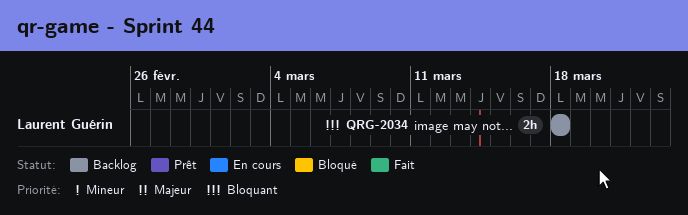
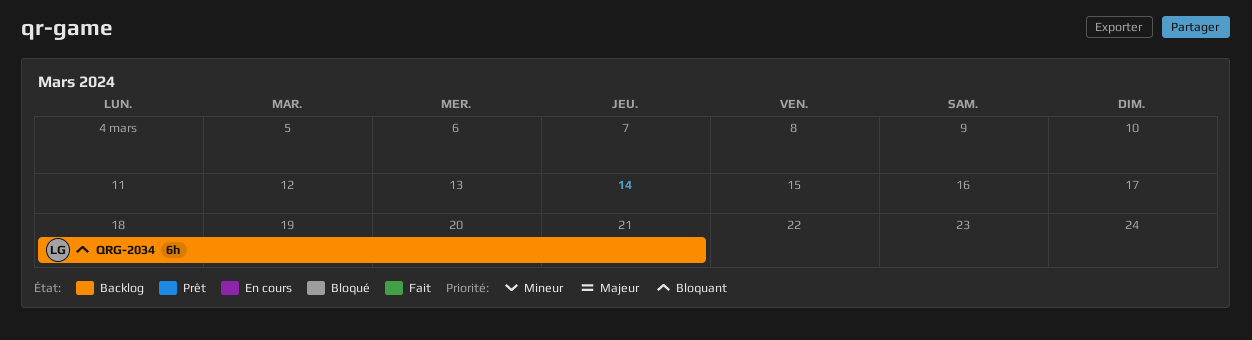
QRG-2034, estimate: 2h -> 6h
QRG-2034, due: Mar 18 -> Mar 21

